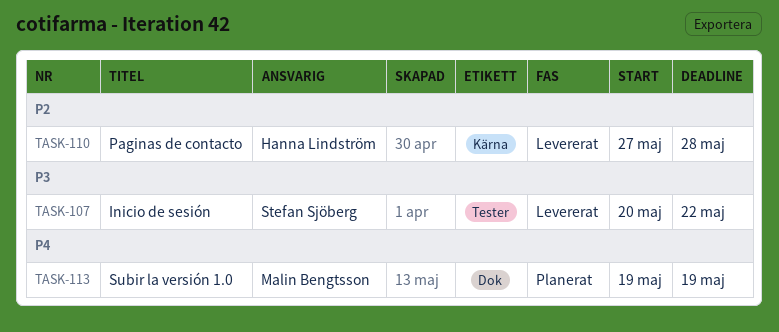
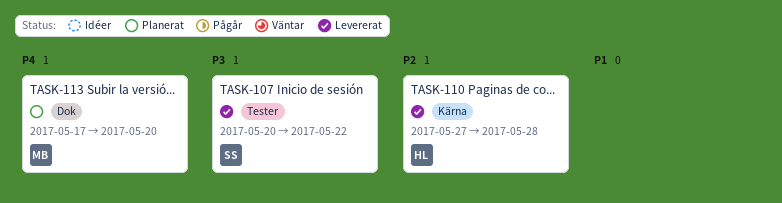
TASK-113, start: May 19 -> May 17
TASK-113, due: May 19 -> May 20

